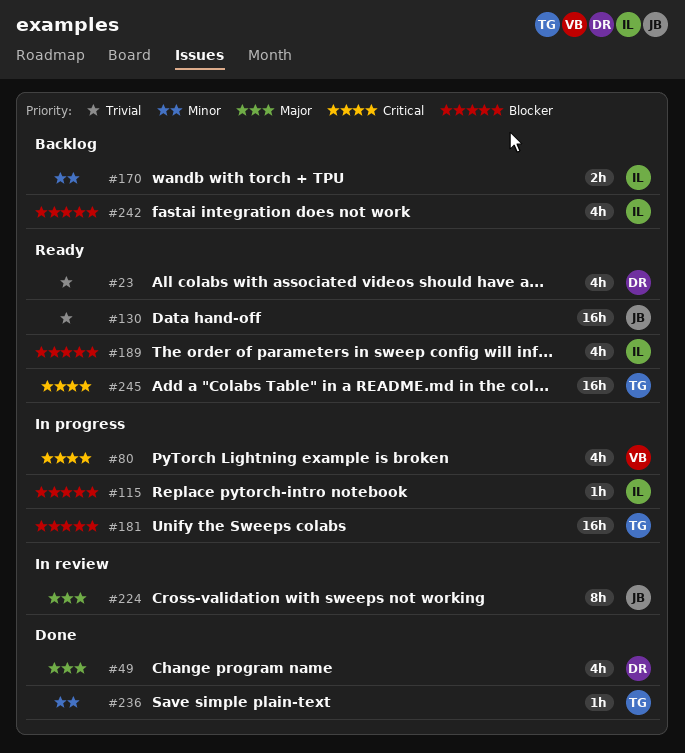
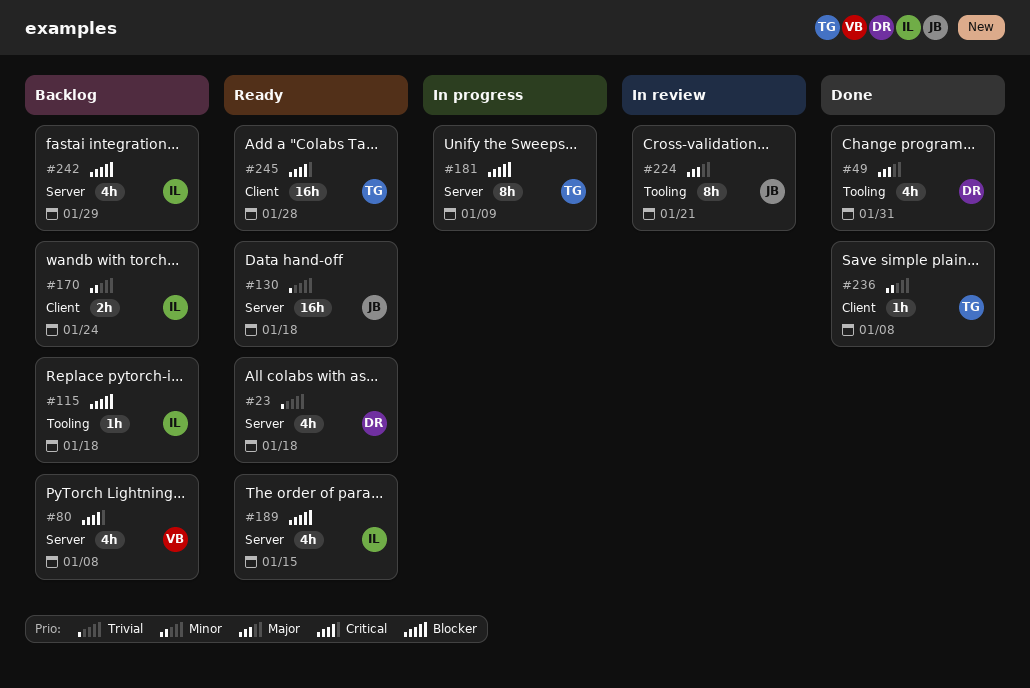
#80, status: In progress -> Backlog
#115, status: In progress -> Backlog
#181, estimate: 16h -> 8h

